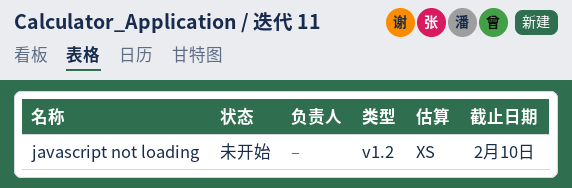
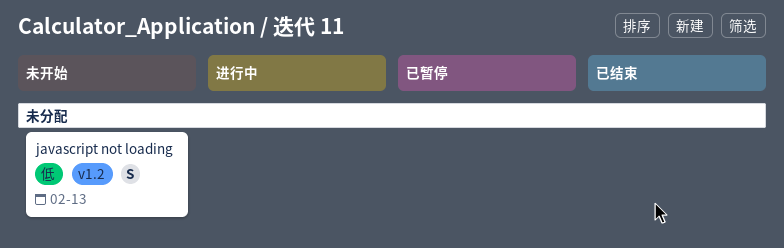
javascript not loading, estimate: XS -> S
javascript not loading, due: Feb 10 -> Feb 13

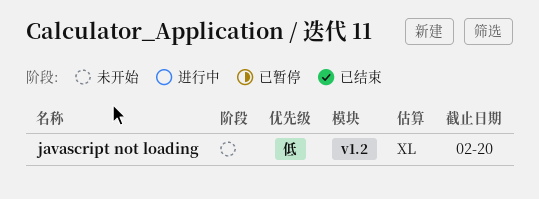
javascript not loading, estimate: S -> XL
javascript not loading, due: Feb 13 -> Feb 20

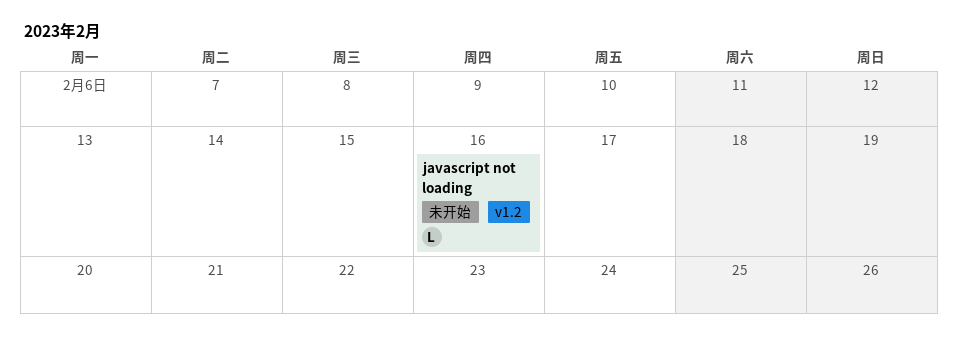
javascript not loading, estimate: XL -> L
javascript not loading, due: Feb 20 -> Feb 16

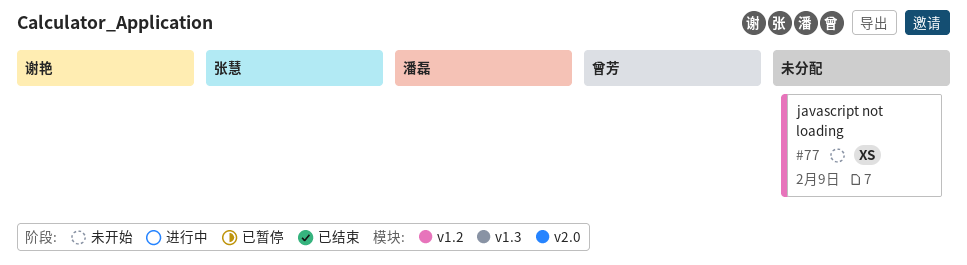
javascript not loading, estimate: L -> XS
javascript not loading, due: Feb 16 -> Feb 9

